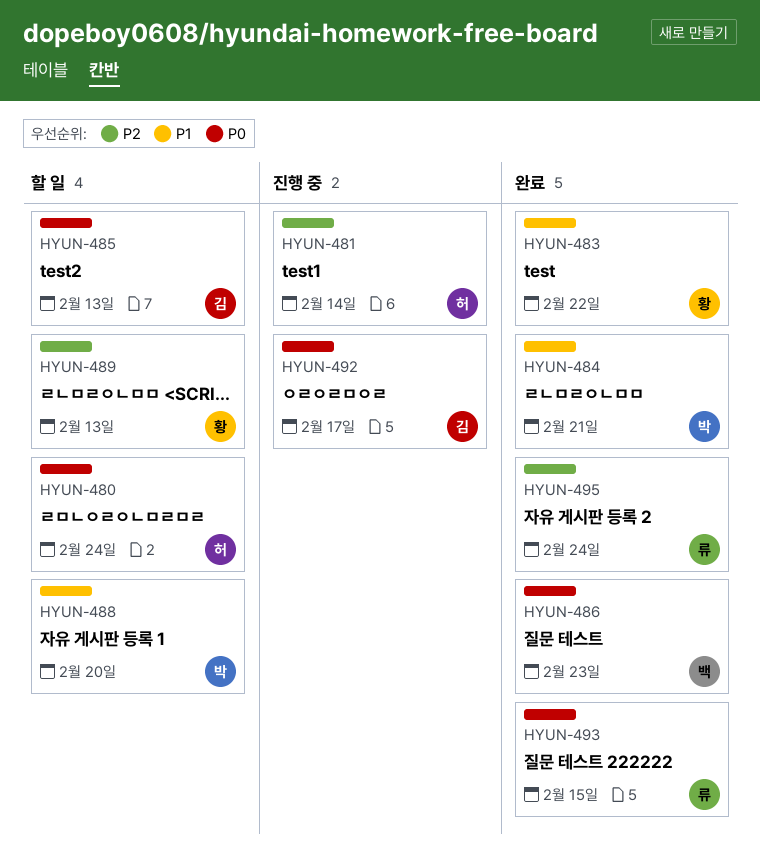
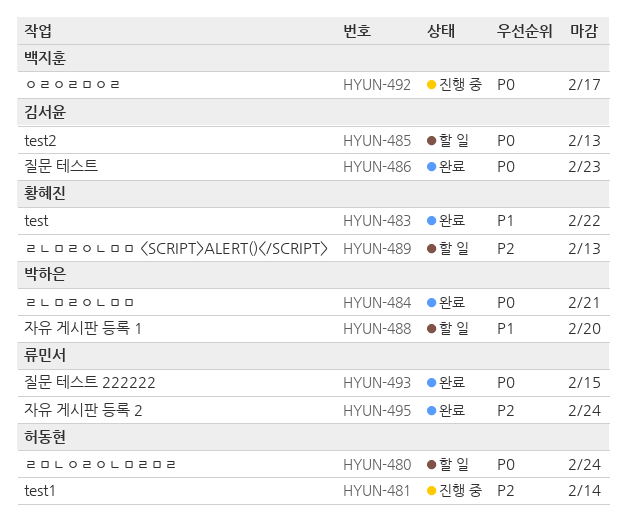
HYUN-484, priority: P1 -> P0
HYUN-486, owner: 백지훈 -> 김서윤
HYUN-492, owner: 김서윤 -> 백지훈

